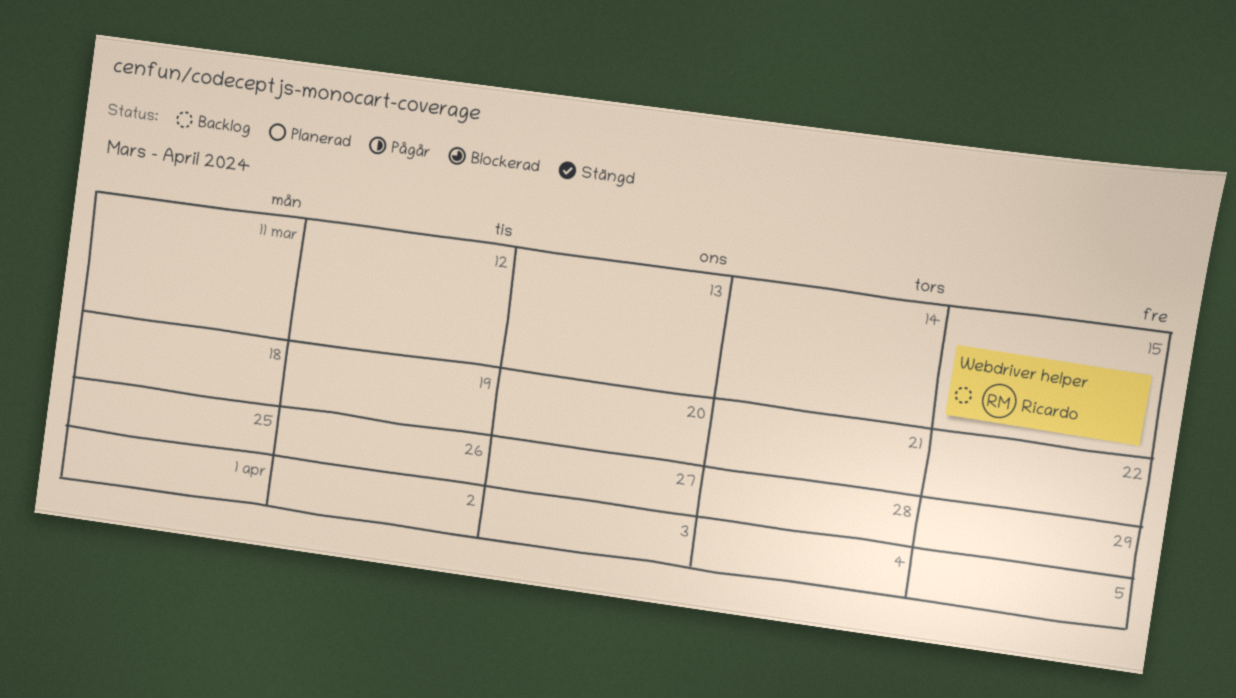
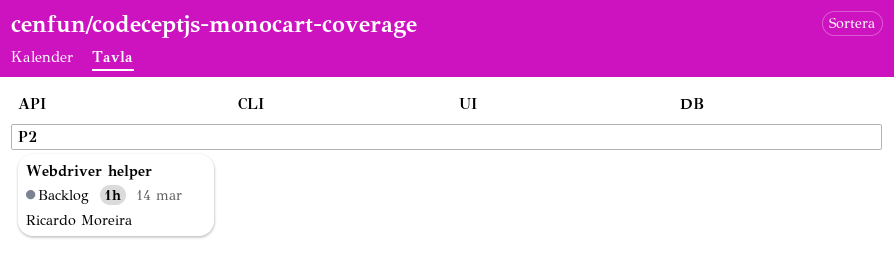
Webdriver helper, due: Mar 15 -> Mar 14

